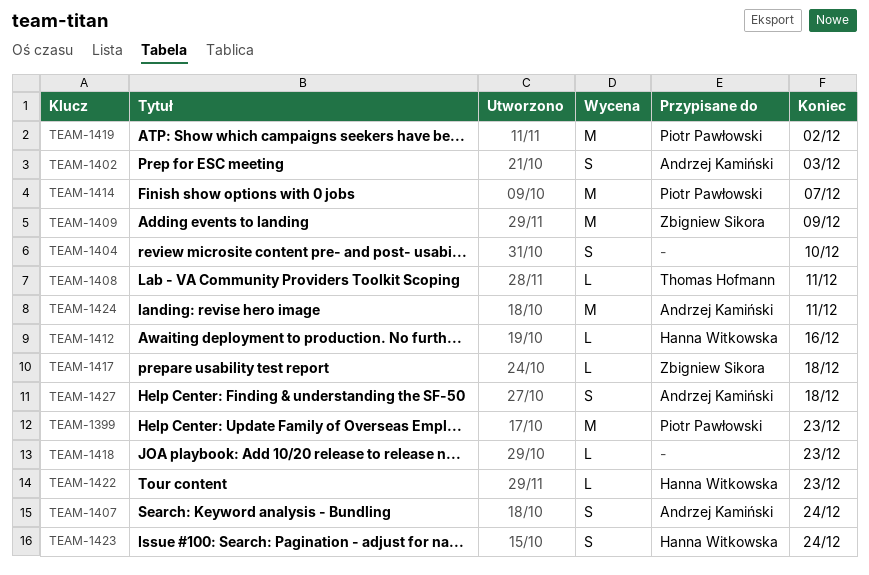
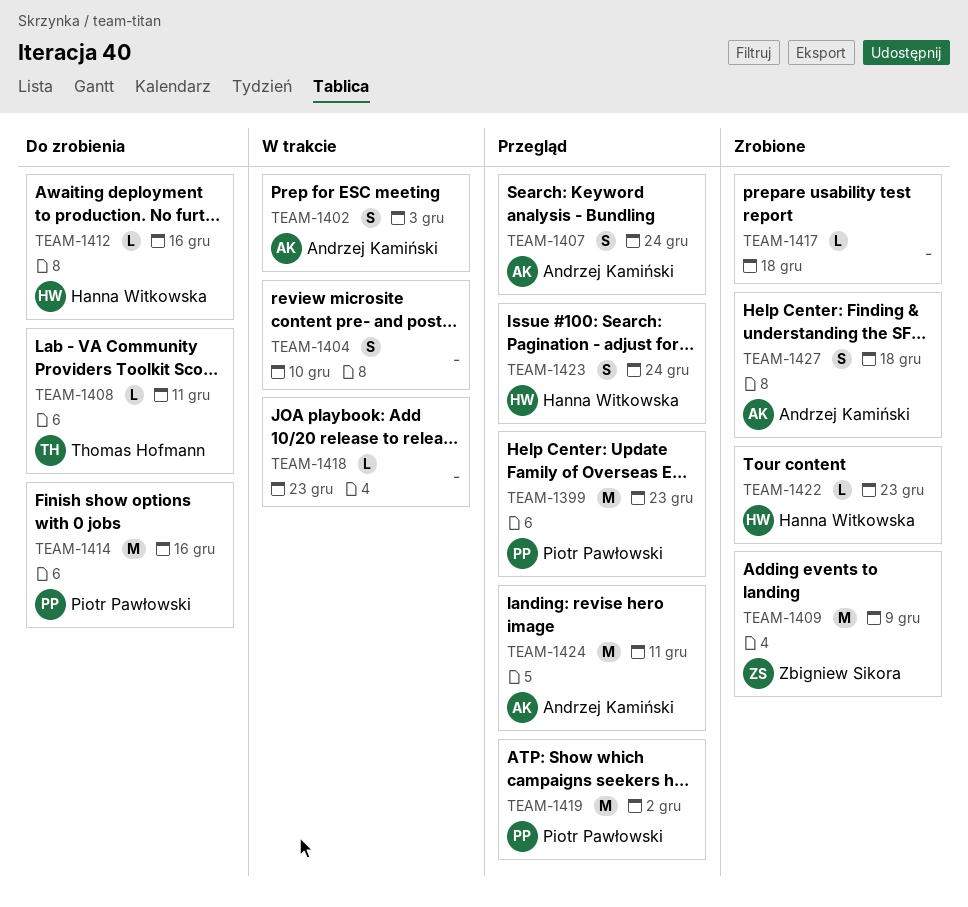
TEAM-1414, due: Dec 7 -> Dec 16
TEAM-1417, owner: Zbigniew Sikora -> none

